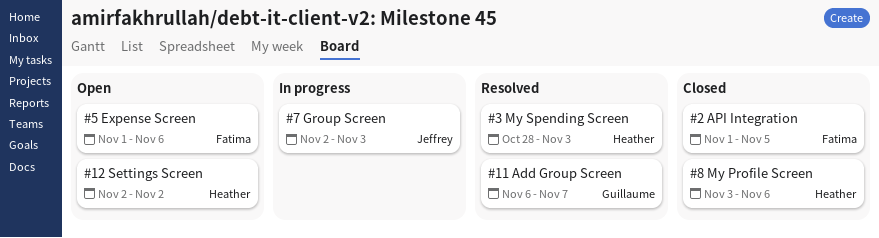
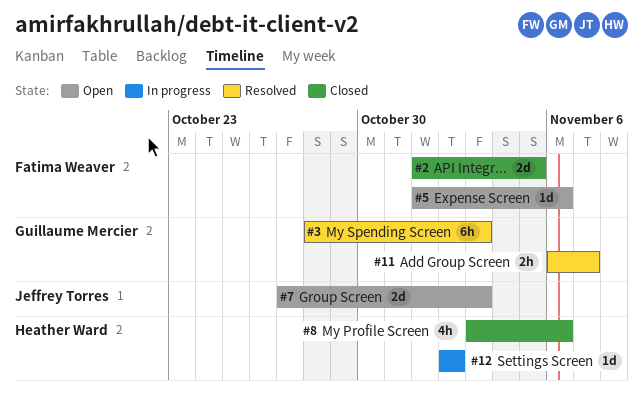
#3, owner: Heather Ward -> Guillaume Mercier
#7, status: In progress -> Open
#7, start: Nov 2 -> Oct 27
#12, status: Open -> In progress

